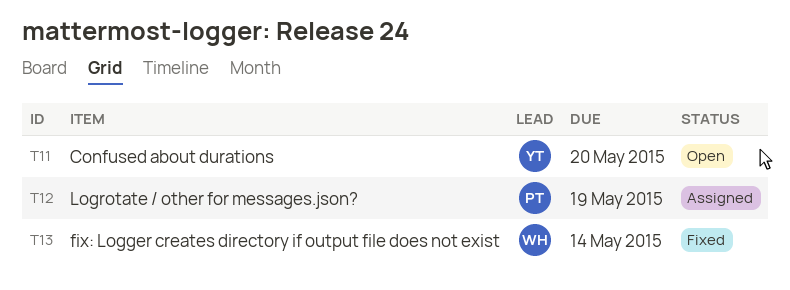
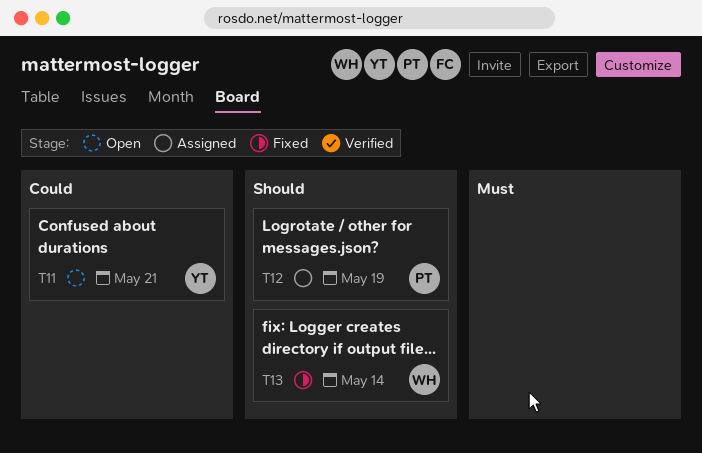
T11, due: May 20 -> May 21

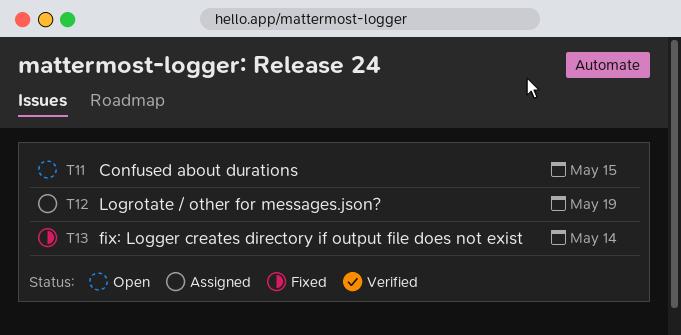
T11, due: May 21 -> May 15

